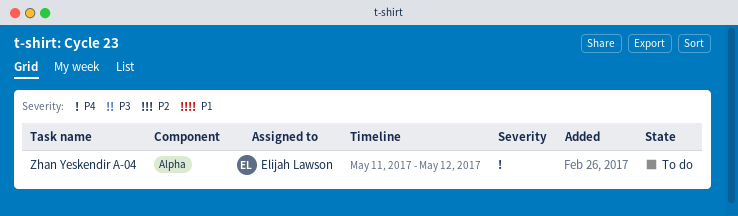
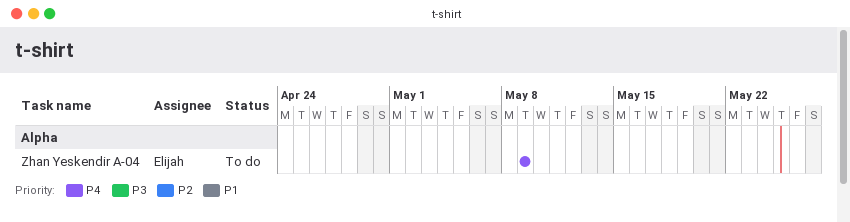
Zhan Yeskendir A-04, start: May 11 -> May 9
Zhan Yeskendir A-04, due: May 12 -> May 9

